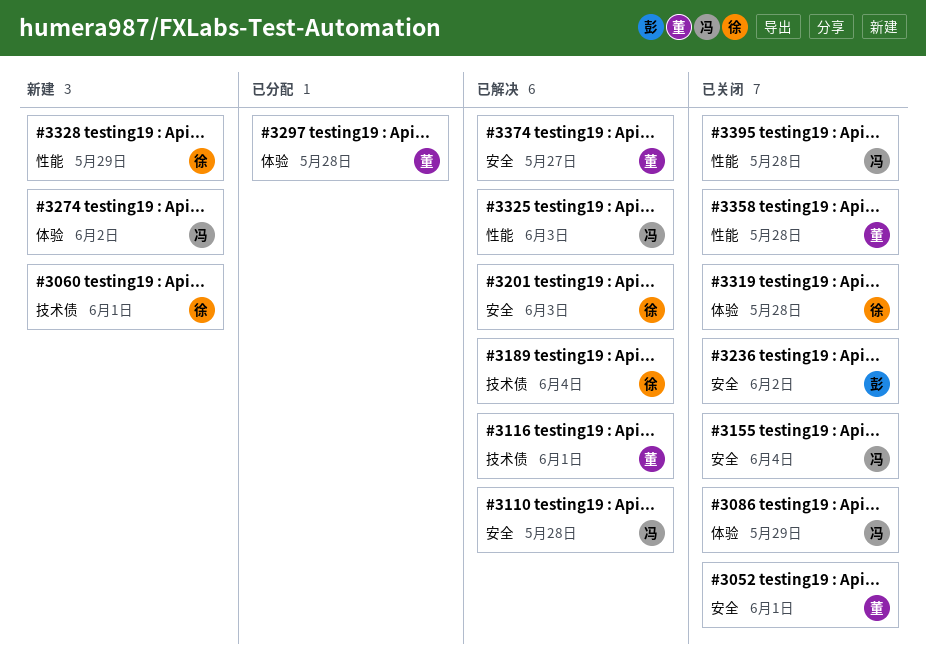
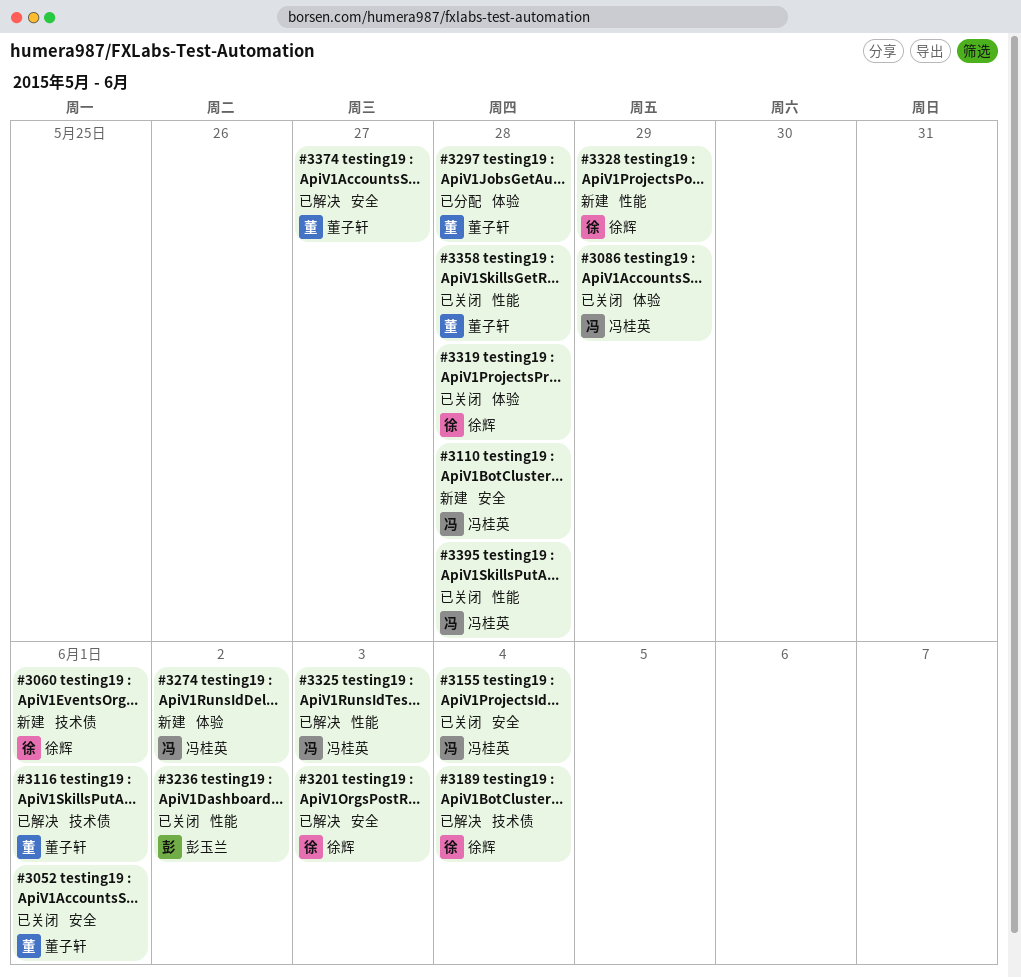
#3110, status: 已解决 -> 新建
#3236, label: 安全 -> 性能

